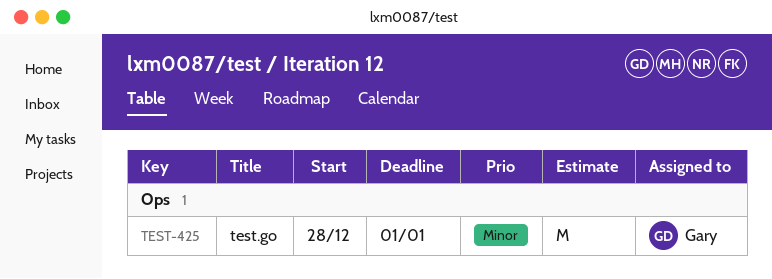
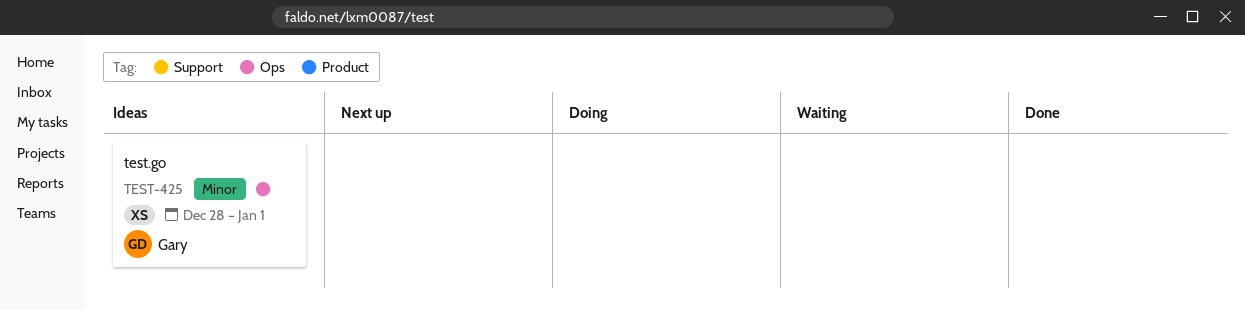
TEST-425, estimate: M -> XS

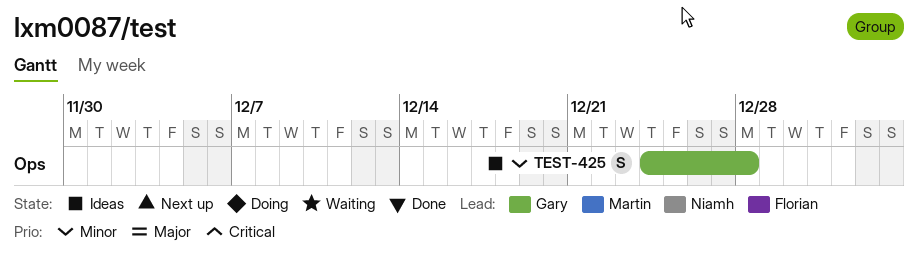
TEST-425, estimate: XS -> S
TEST-425, start: Dec 28 -> Dec 24
TEST-425, due: Jan 1 -> Dec 28

